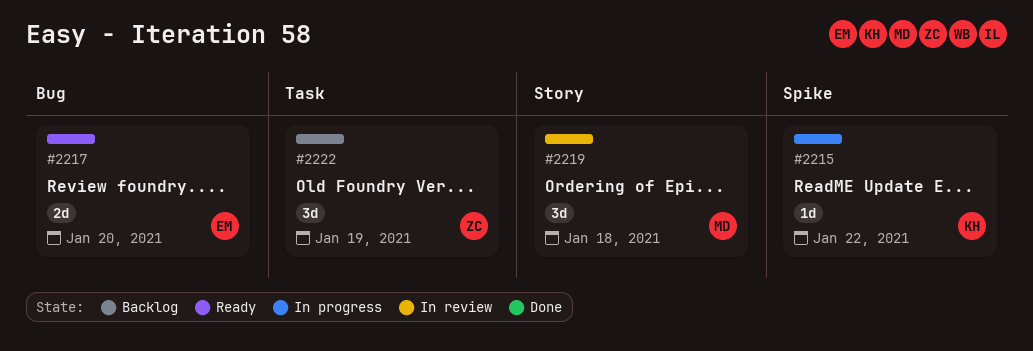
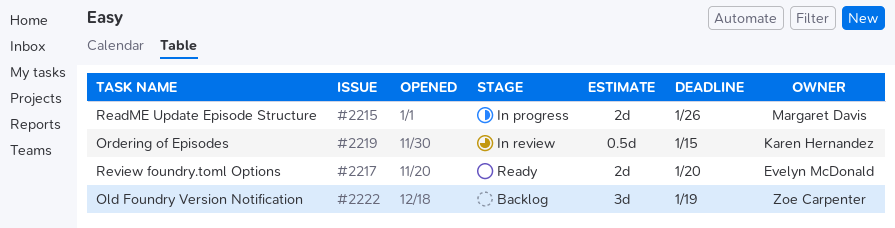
#2215, owner: Karen Hernandez -> Margaret Davis
#2215, estimate: 1d -> 2d
#2215, due: Jan 22 -> Jan 26
#2219, owner: Margaret Davis -> Karen Hernandez
#2219, estimate: 3d -> 0.5d
#2219, due: Jan 18 -> Jan 15

